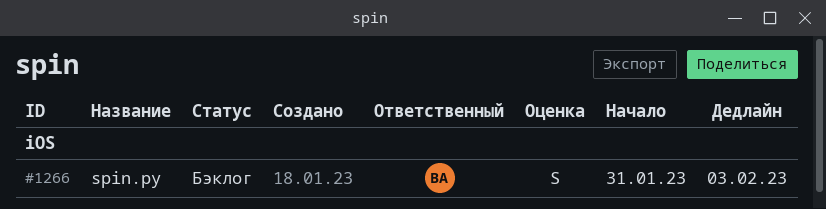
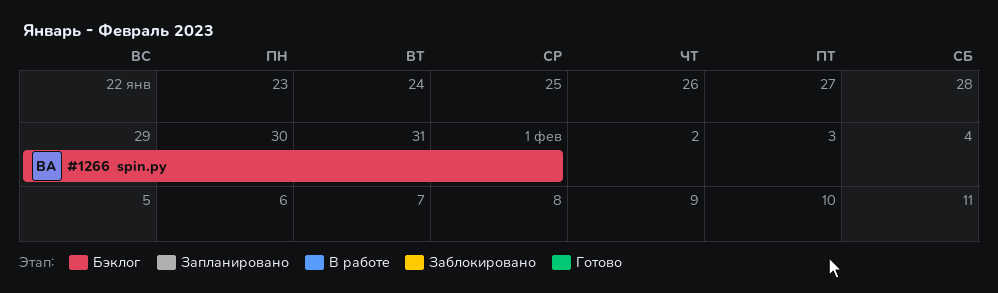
#1266, start: Jan 31 -> Jan 29
#1266, due: Feb 3 -> Feb 1

